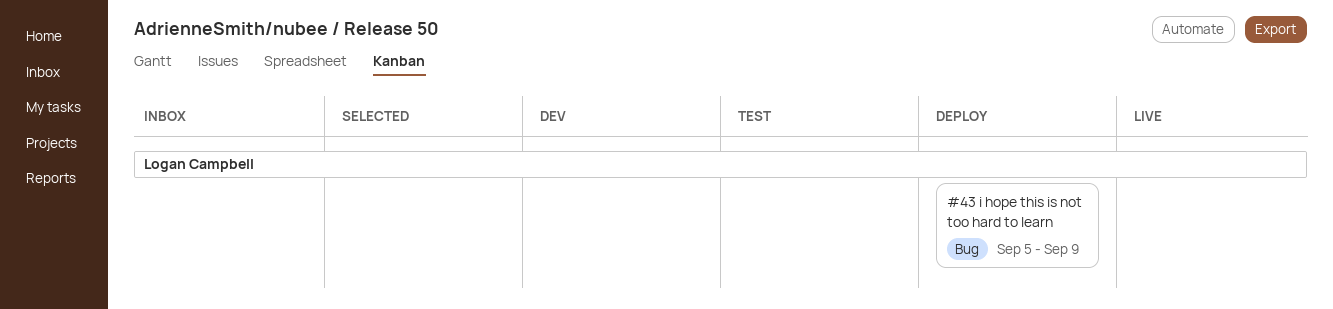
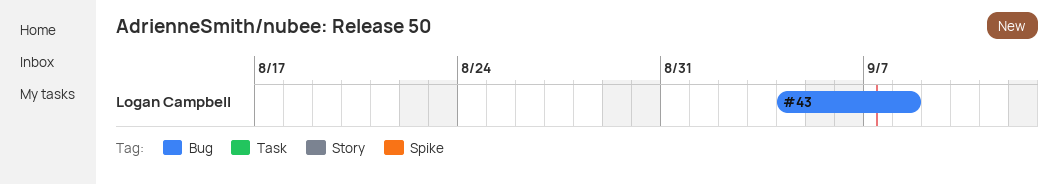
#43, start: Sep 5 -> Sep 4
#43, due: Sep 9 -> Sep 8

